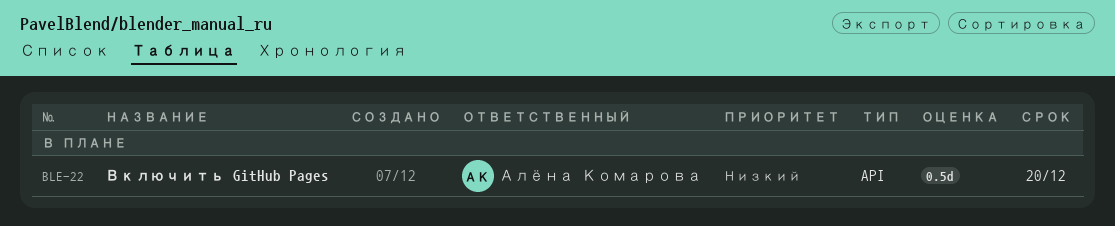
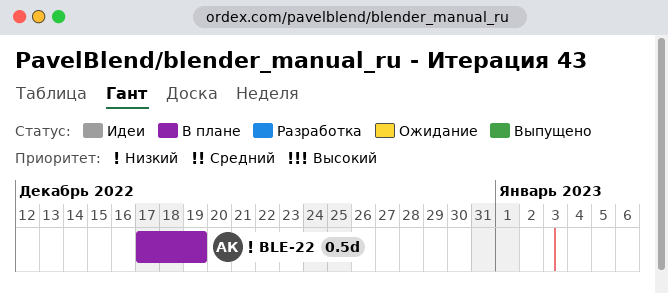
BLE-22, due: Dec 20 -> Dec 19

